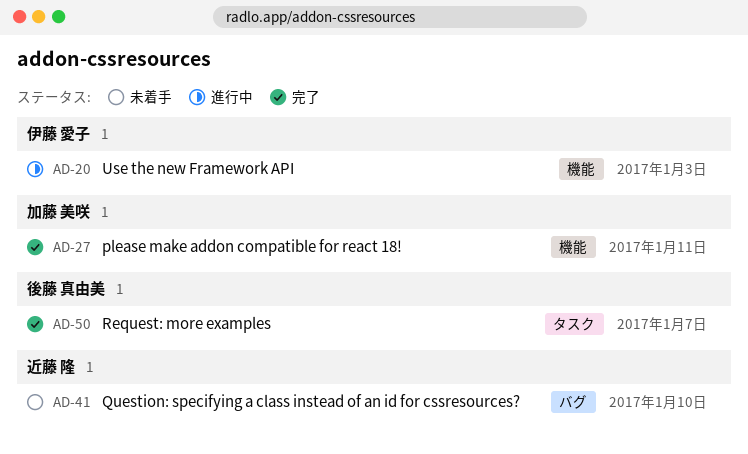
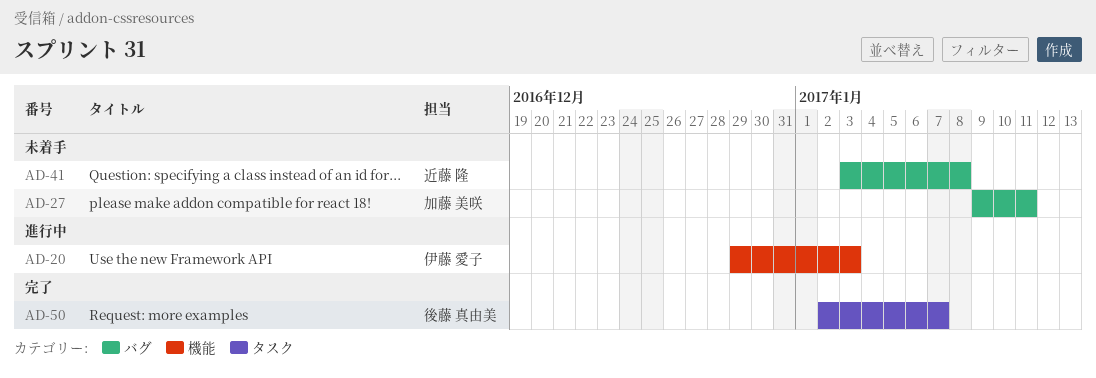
AD-27, status: 完了 -> 未着手
AD-27, label: 機能 -> バグ
AD-41, due: Jan 10 -> Jan 8

